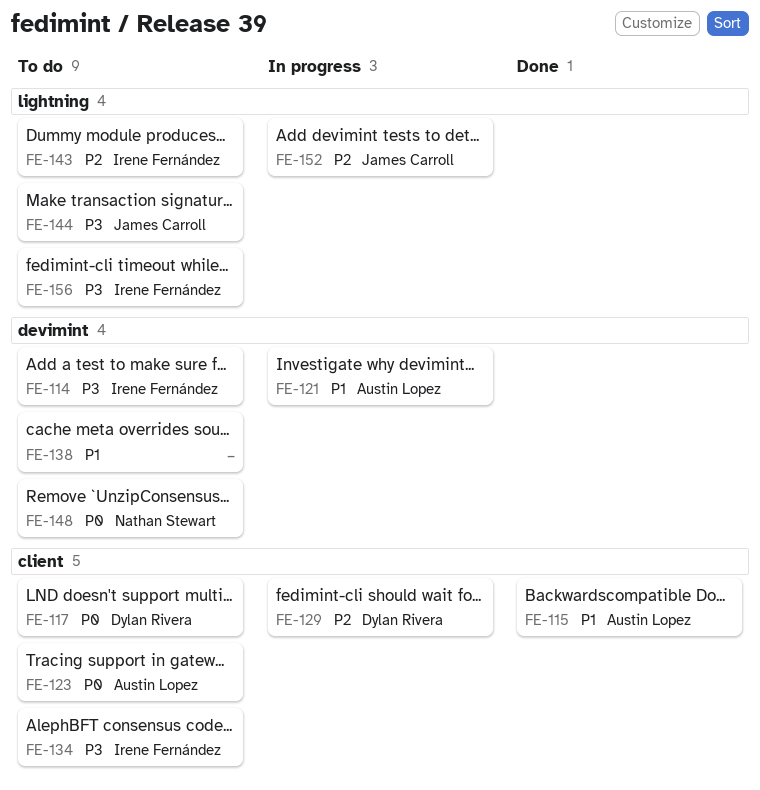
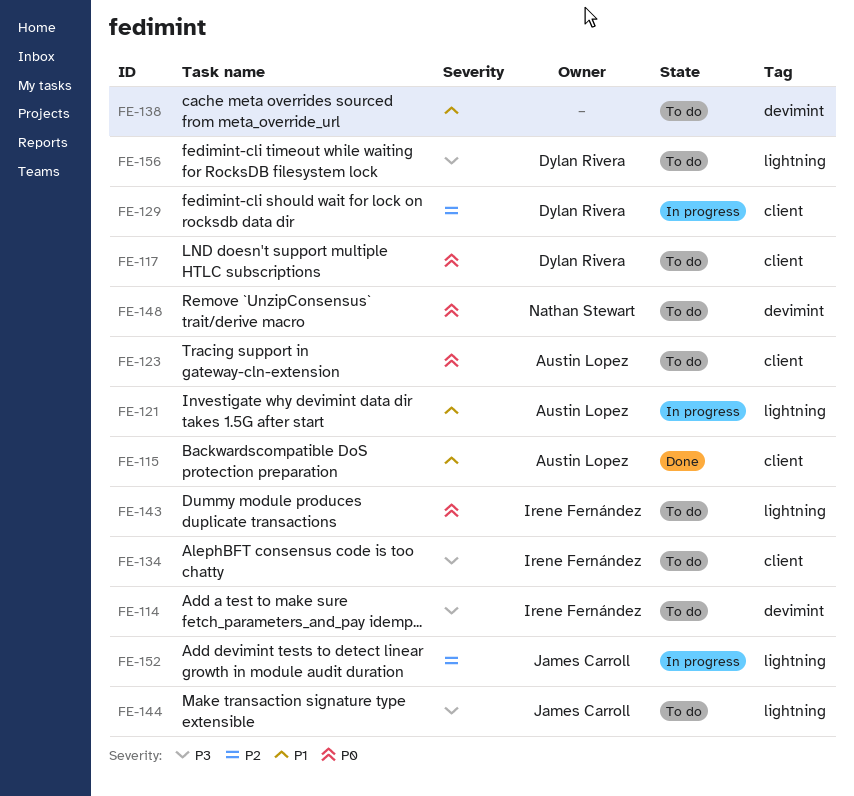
FE-121, label: devimint -> lightning
FE-143, priority: P2 -> P0
FE-156, owner: Irene Fernández -> Dylan Rivera

